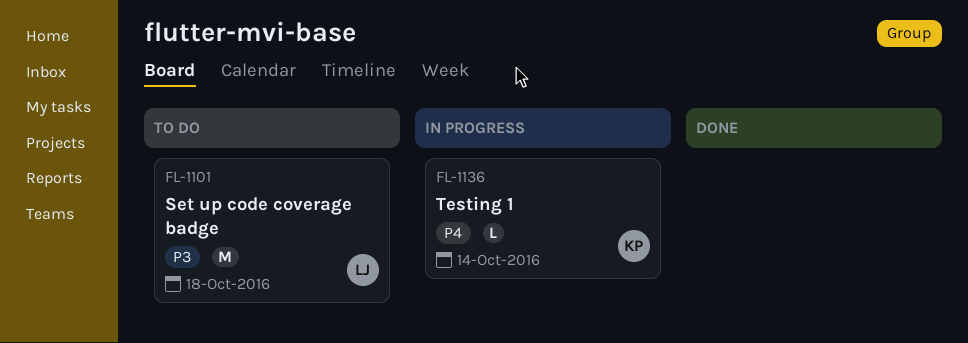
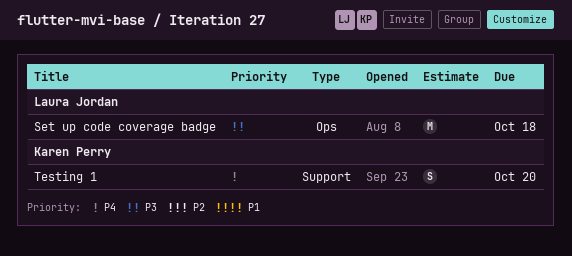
Testing 1, estimate: L -> S
Testing 1, due: Oct 14 -> Oct 20

